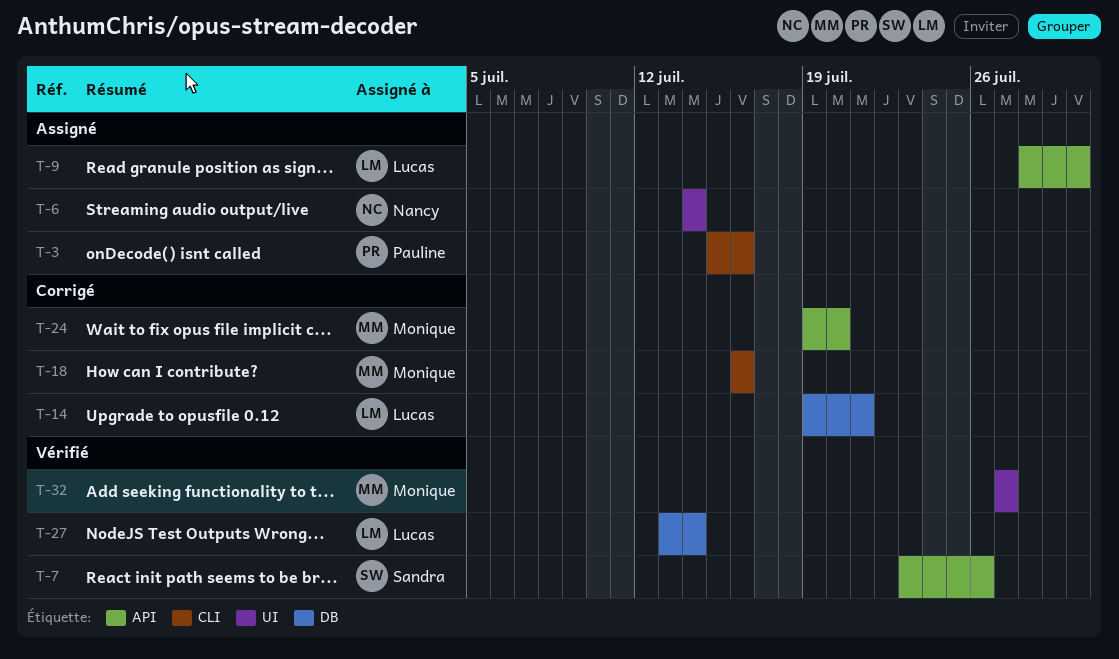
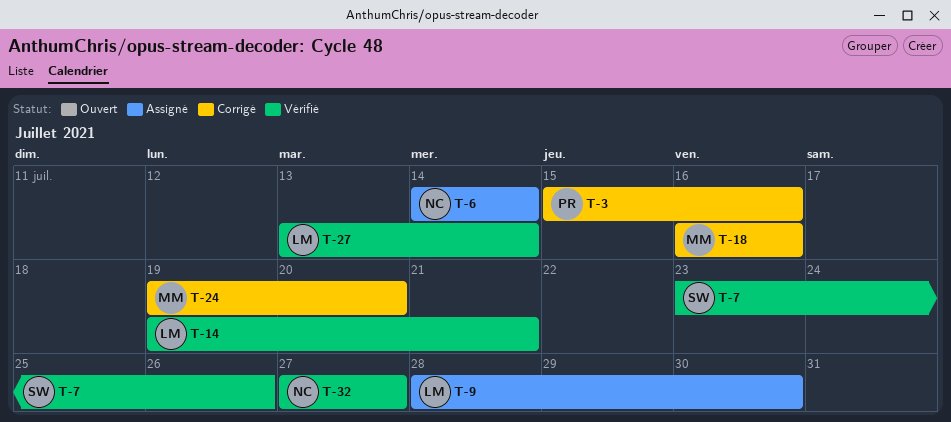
T-3, status: Assigné -> Corrigé
T-14, status: Corrigé -> Vérifié
T-32, owner: Monique -> Nancy

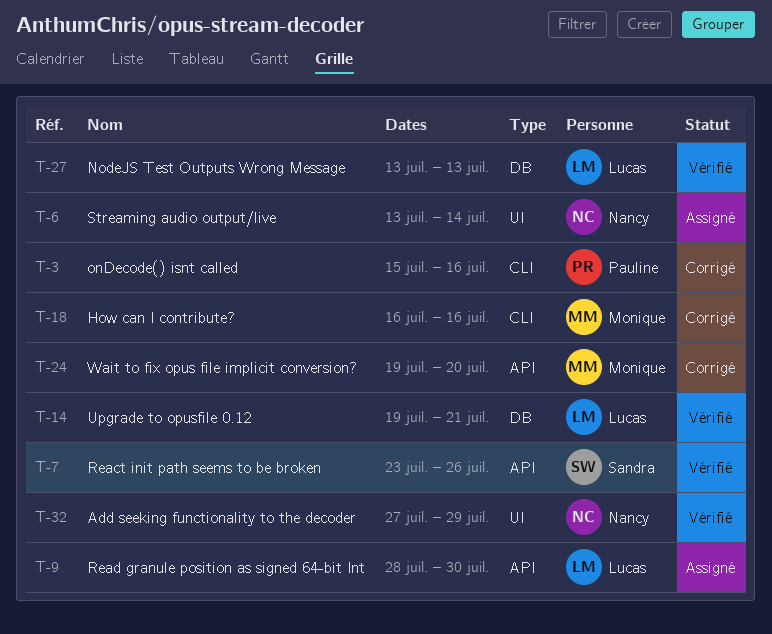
T-6, start: Jul 14 -> Jul 13
T-27, due: Jul 14 -> Jul 13
T-32, due: Jul 27 -> Jul 29

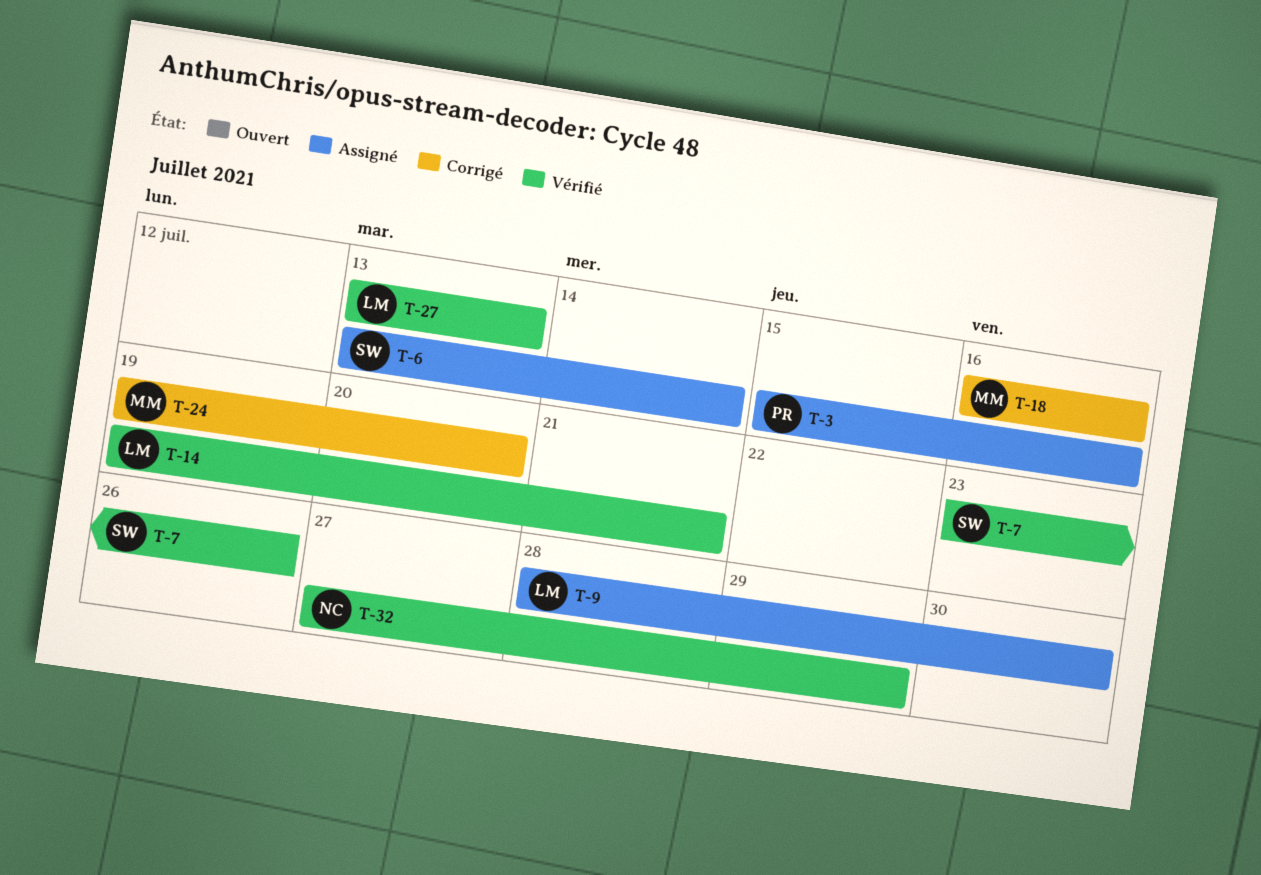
T-3, status: Corrigé -> Assigné
T-6, owner: Nancy -> Sandra

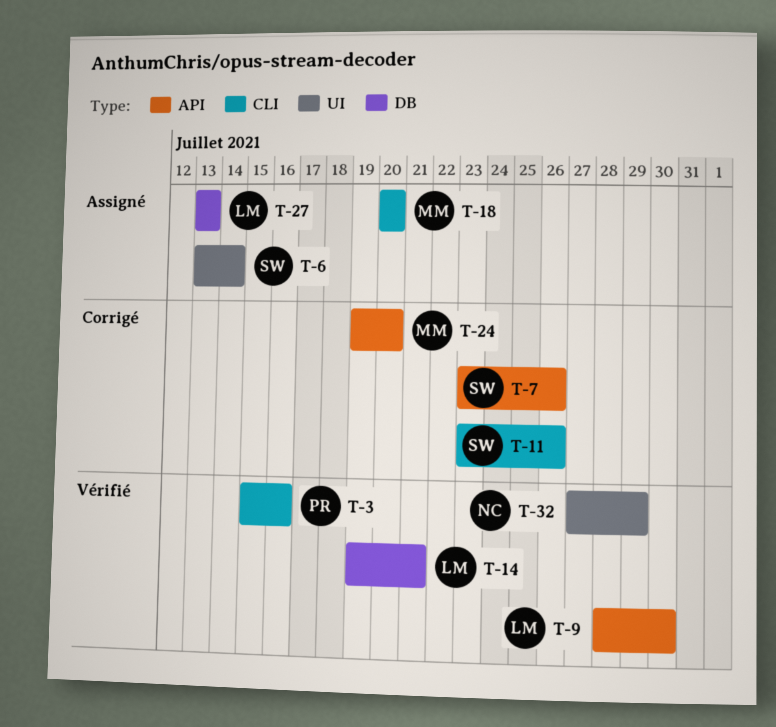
T-3, status: Assigné -> Vérifié
T-7, status: Vérifié -> Corrigé
T-9, status: Assigné -> Vérifié
T-11: none -> present
T-18, status: Corrigé -> Assigné
T-18, start: Jul 16 -> Jul 20
T-18, due: Jul 16 -> Jul 20
T-27, status: Vérifié -> Assigné

